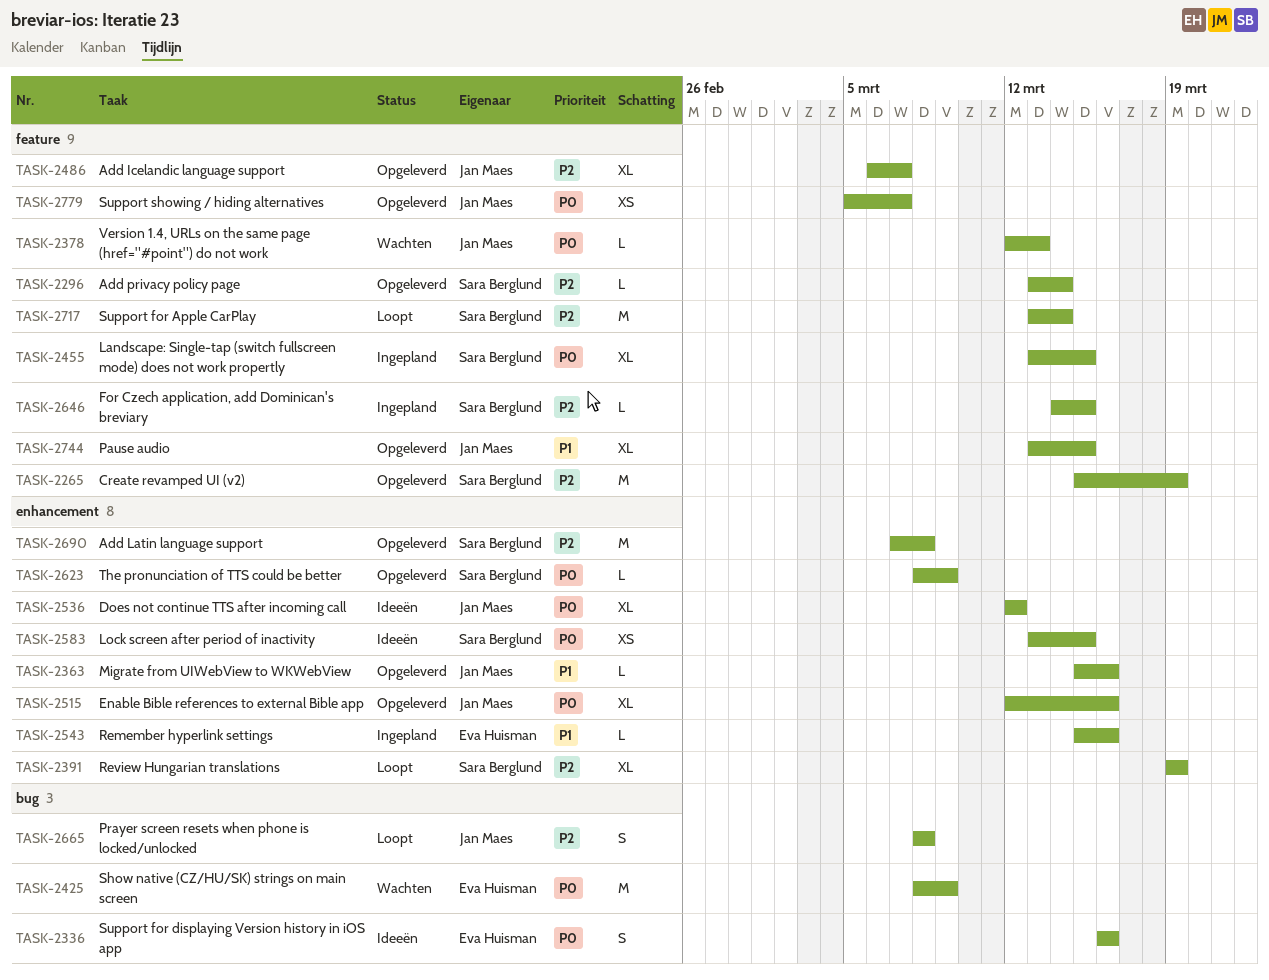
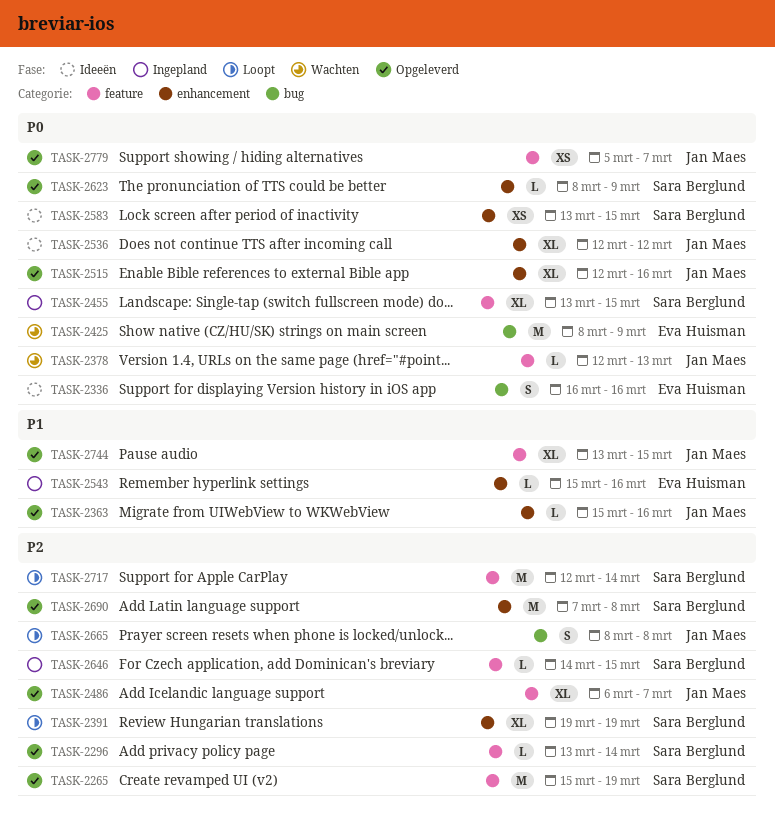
TASK-2717, start: Mar 13 -> Mar 12

